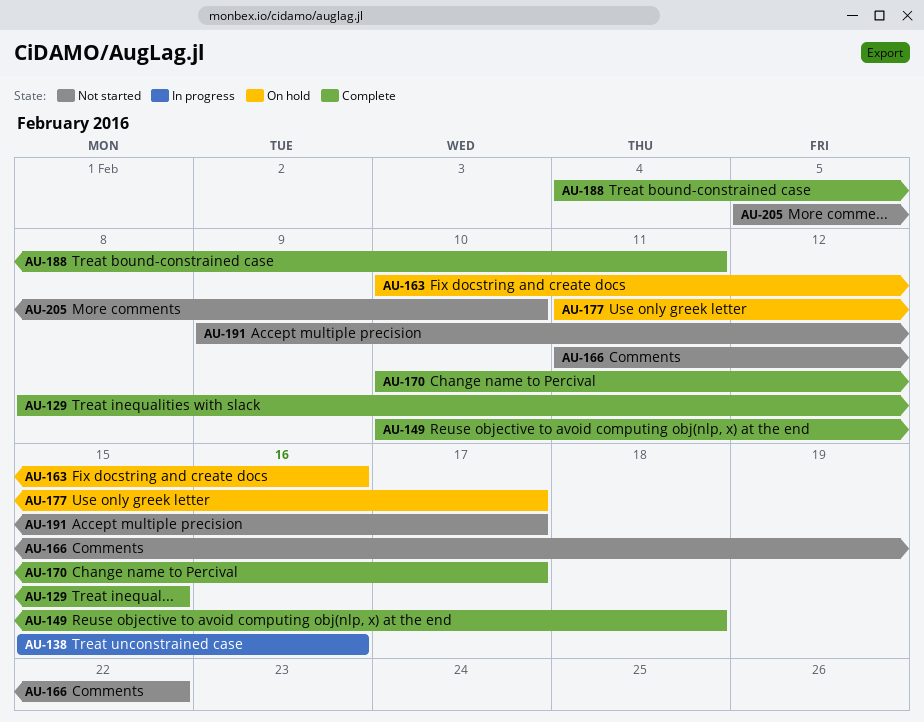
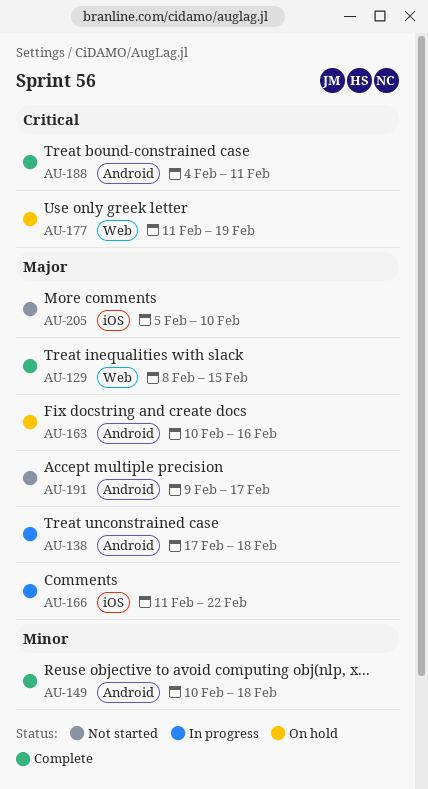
AU-138, start: Feb 15 -> Feb 17
AU-138, due: Feb 16 -> Feb 18
AU-166, status: Not started -> In progress
AU-170: present -> none
AU-177, due: Feb 17 -> Feb 19

